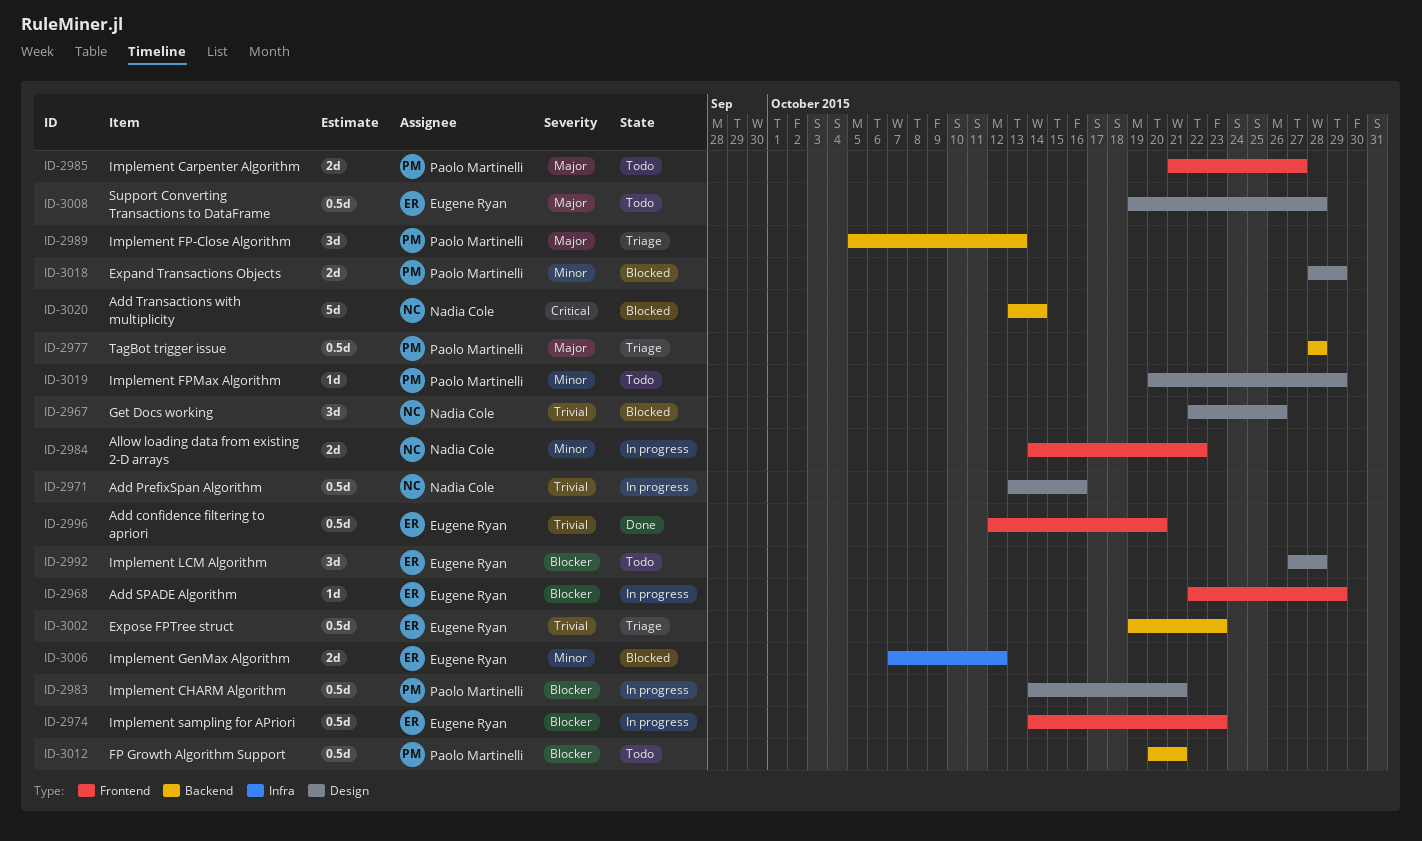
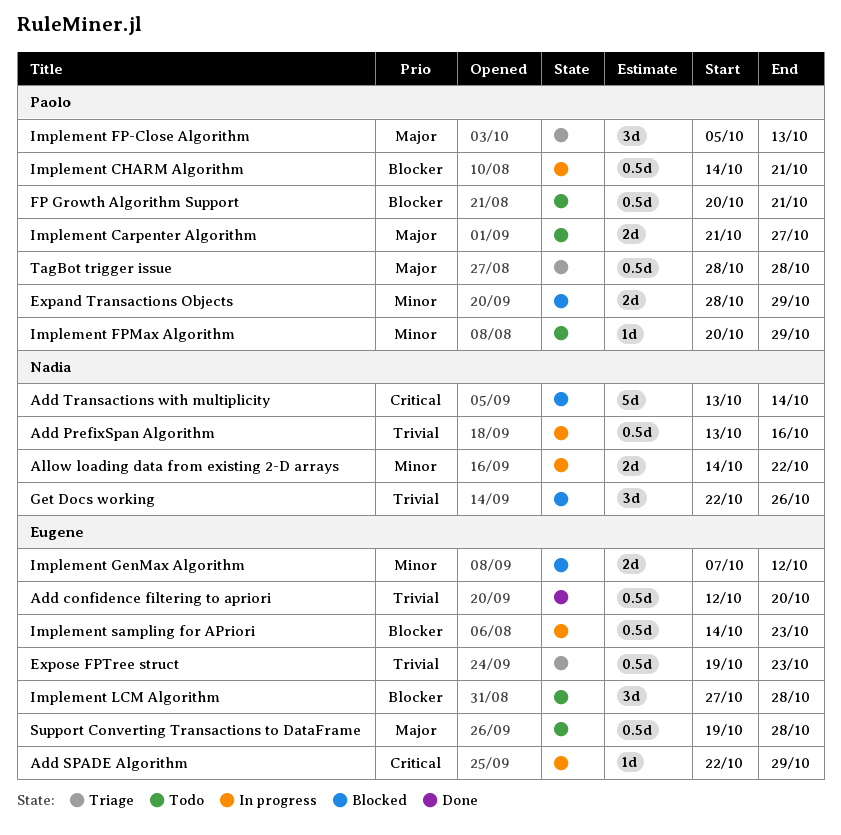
Add SPADE Algorithm, priority: Blocker -> Critical

